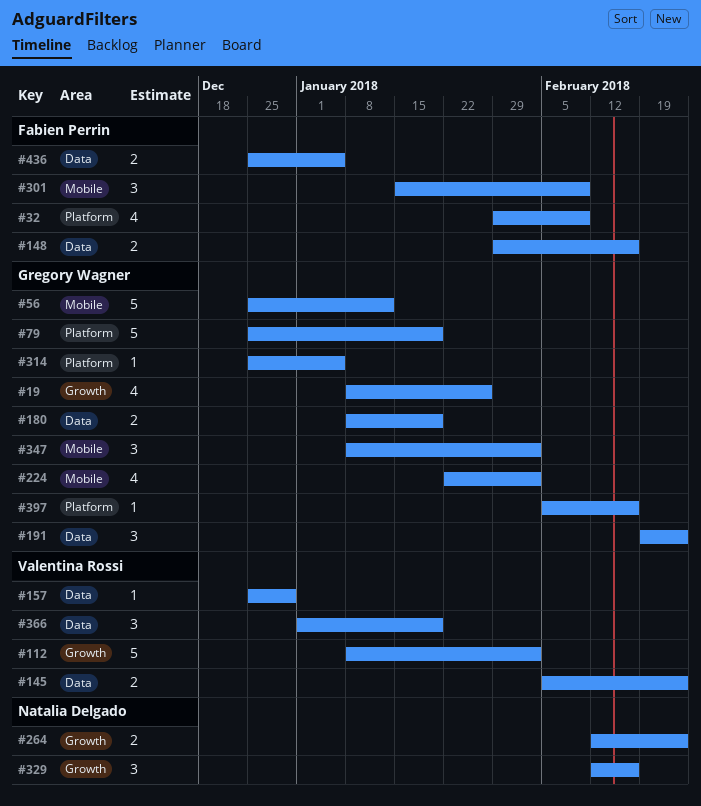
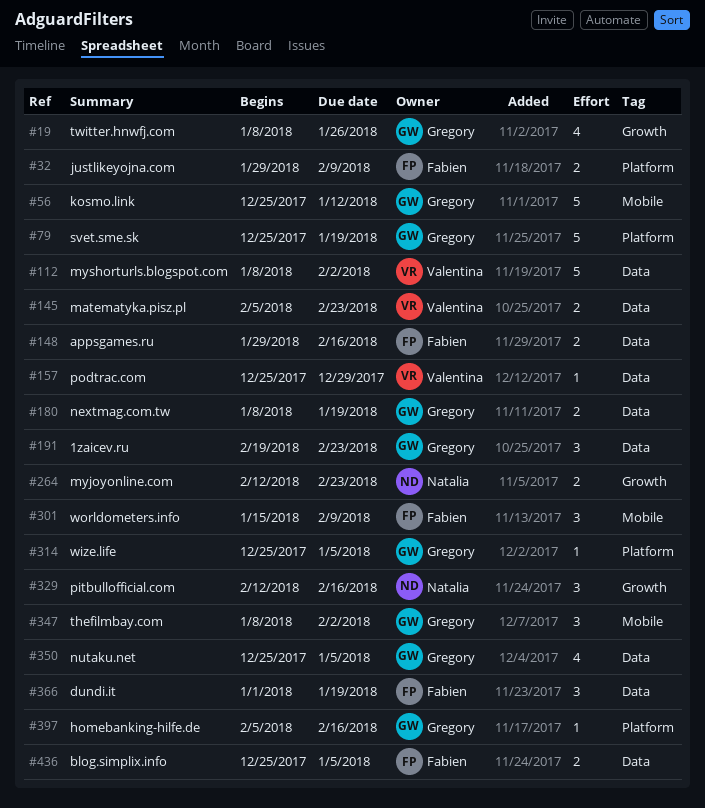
#32, estimate: 4 -> 2
#112, label: Growth -> Data
#224: present -> none
#350: none -> present
#366, owner: Valentina Rossi -> Fabien Perrin

